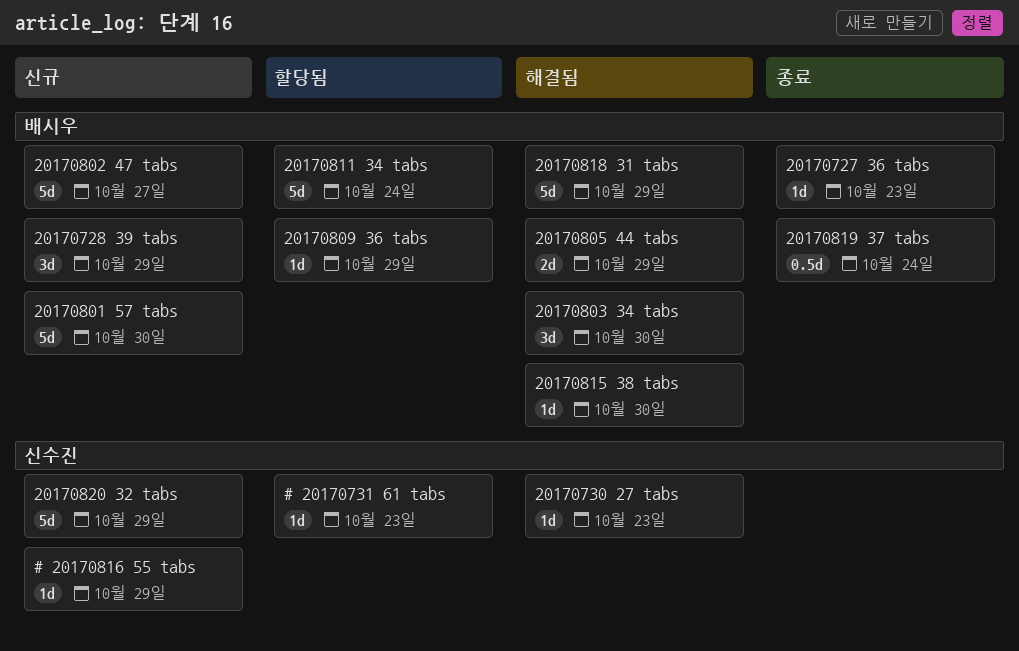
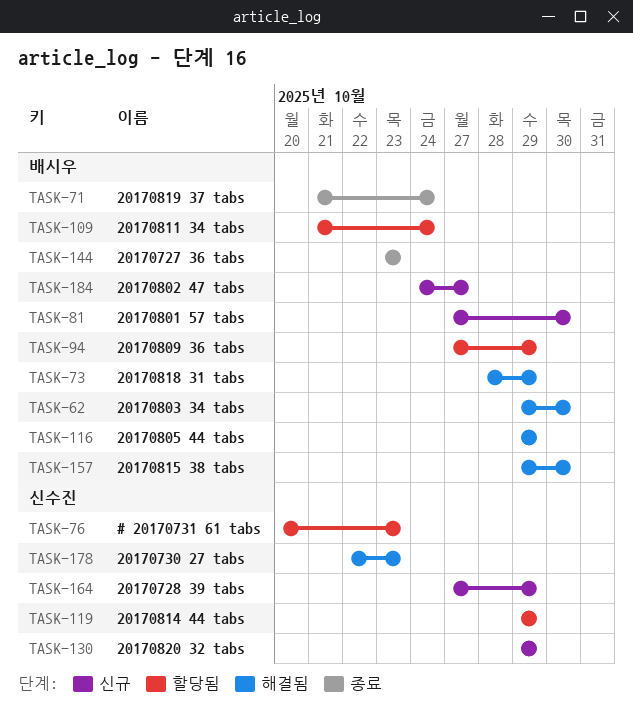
# 20170816 55 tabs: present -> none
20170728 39 tabs, owner: 배시우 -> 신수진
20170814 44 tabs: none -> present

